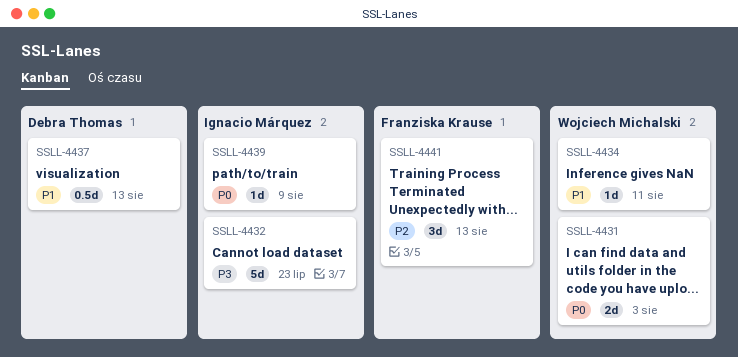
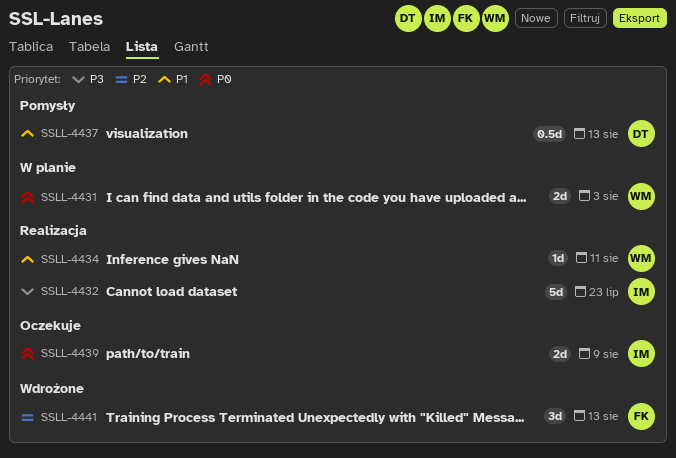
SSLL-4439, estimate: 1d -> 2d

